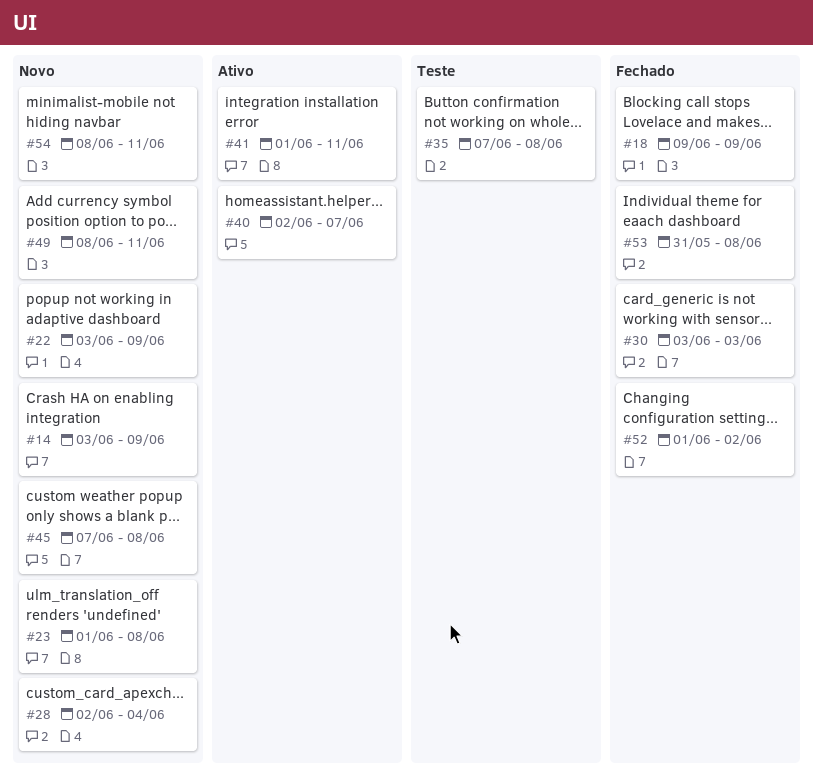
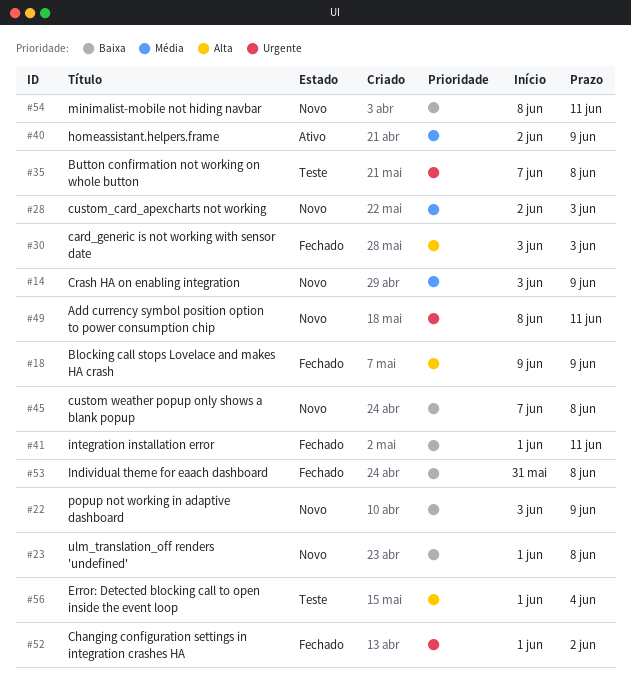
#28, due: Jun 4 -> Jun 3
#40, due: Jun 7 -> Jun 9
#41, status: Ativo -> Fechado
#56: none -> present

